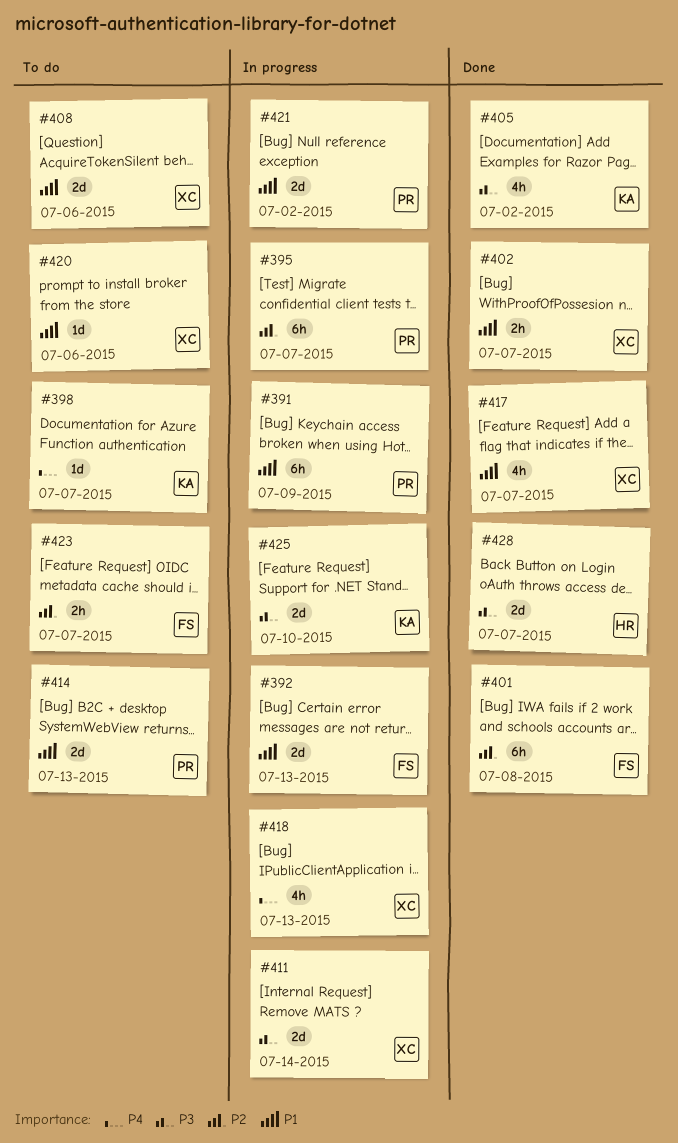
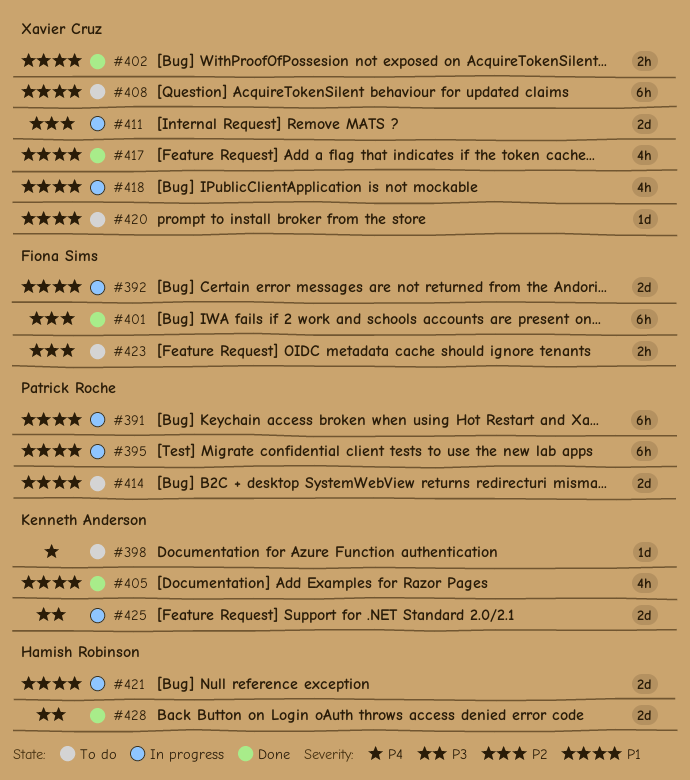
#395, priority: P2 -> P1
#405, priority: P3 -> P1
#408, estimate: 2d -> 6h
#411, priority: P3 -> P2
#418, priority: P4 -> P1
#421, owner: Patrick Roche -> Hamish Robinson

